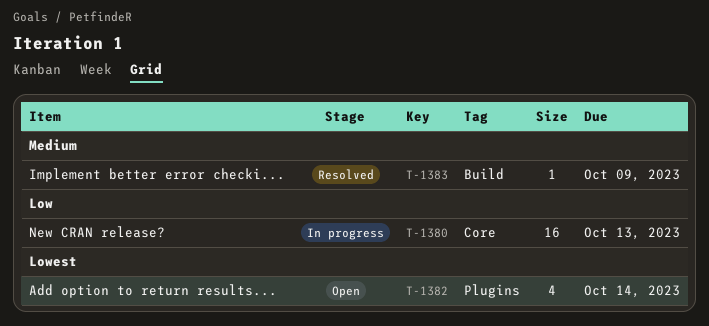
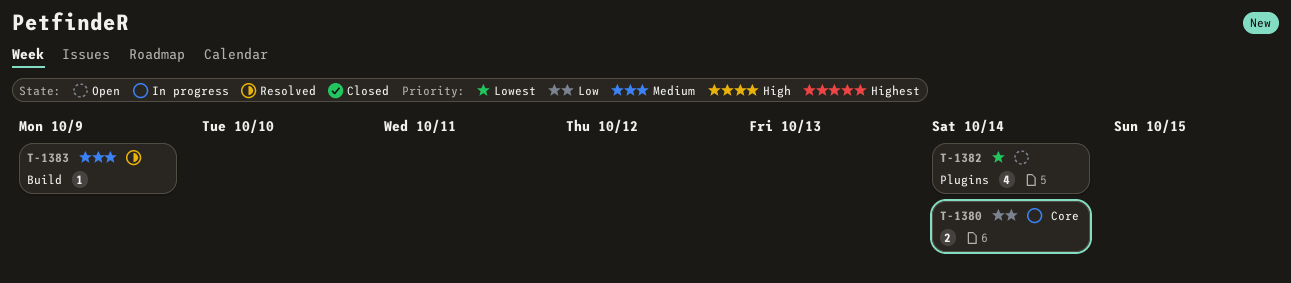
T-1380, estimate: 16 -> 2
T-1380, due: Oct 13 -> Oct 14

